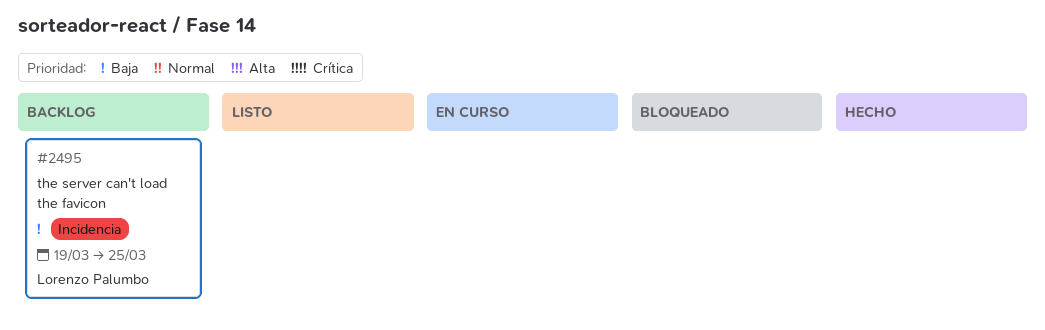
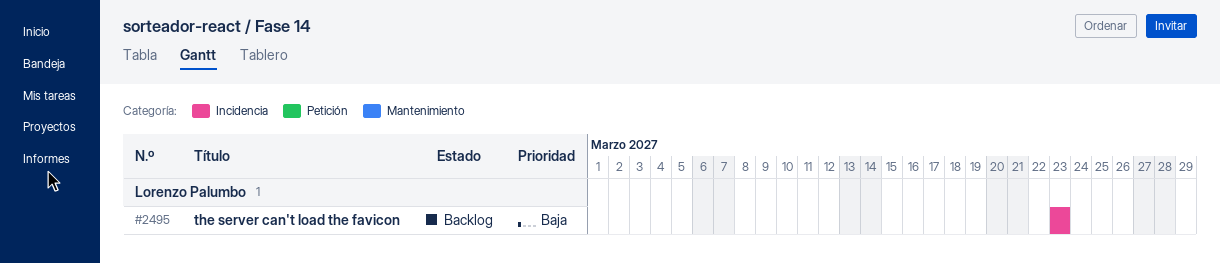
#2495, start: Mar 19 -> Mar 23
#2495, due: Mar 25 -> Mar 23

